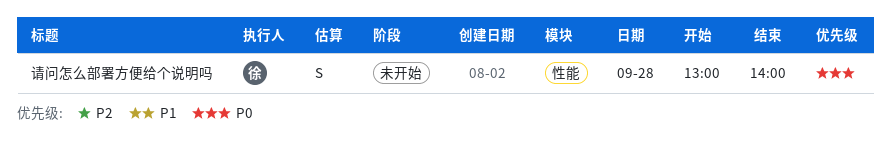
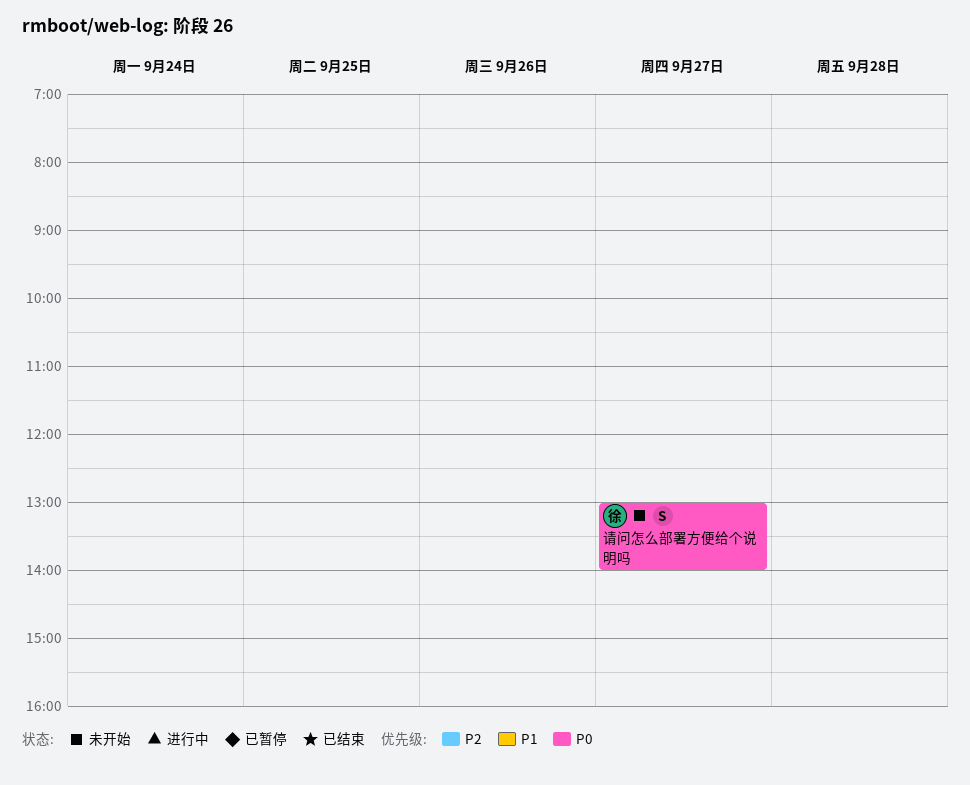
请问怎么部署方便给个说明吗, day: Sep 28 -> Sep 27

